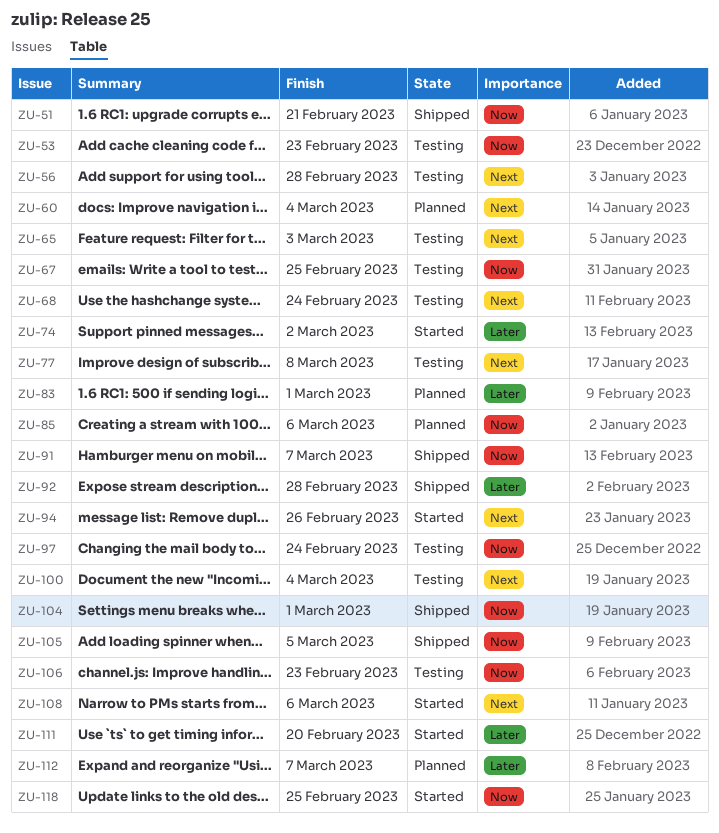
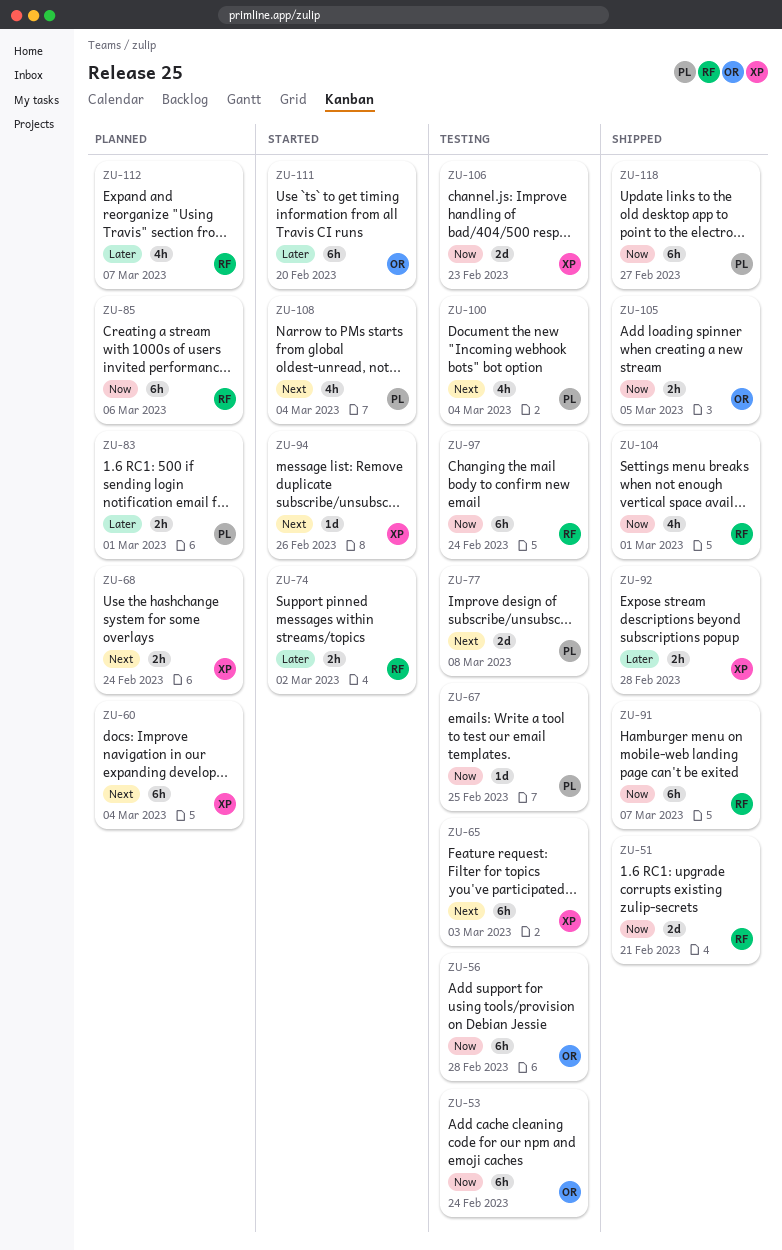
ZU-53, due: Feb 23 -> Feb 24
ZU-56, priority: Next -> Now
ZU-68, status: Testing -> Planned
ZU-108, due: Mar 6 -> Mar 4
ZU-118, status: Started -> Shipped
ZU-118, due: Feb 25 -> Feb 27

